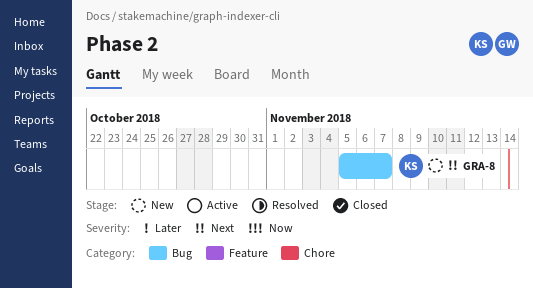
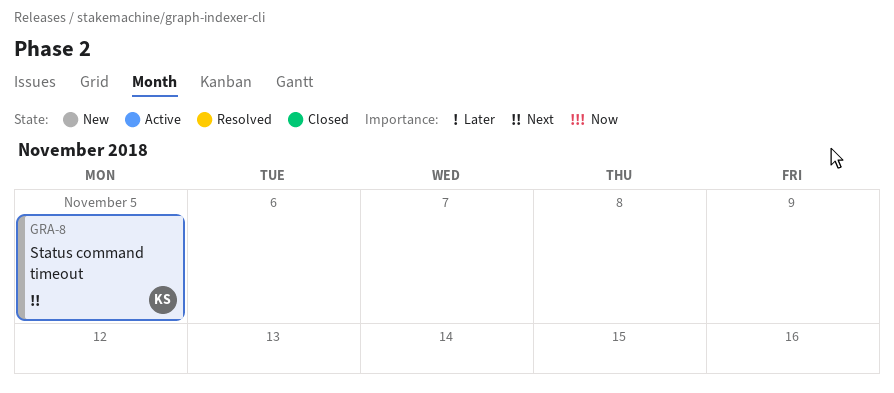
GRA-8, due: Nov 7 -> Nov 5

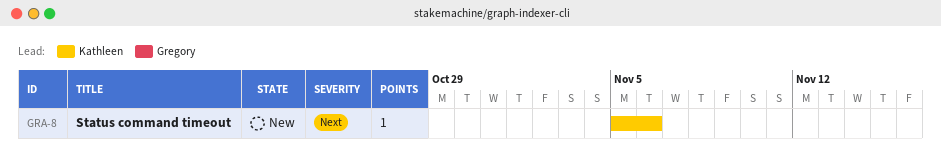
GRA-8, due: Nov 5 -> Nov 6

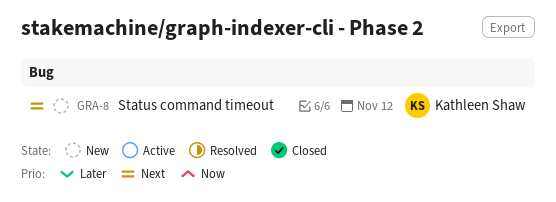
GRA-8, due: Nov 6 -> Nov 12

